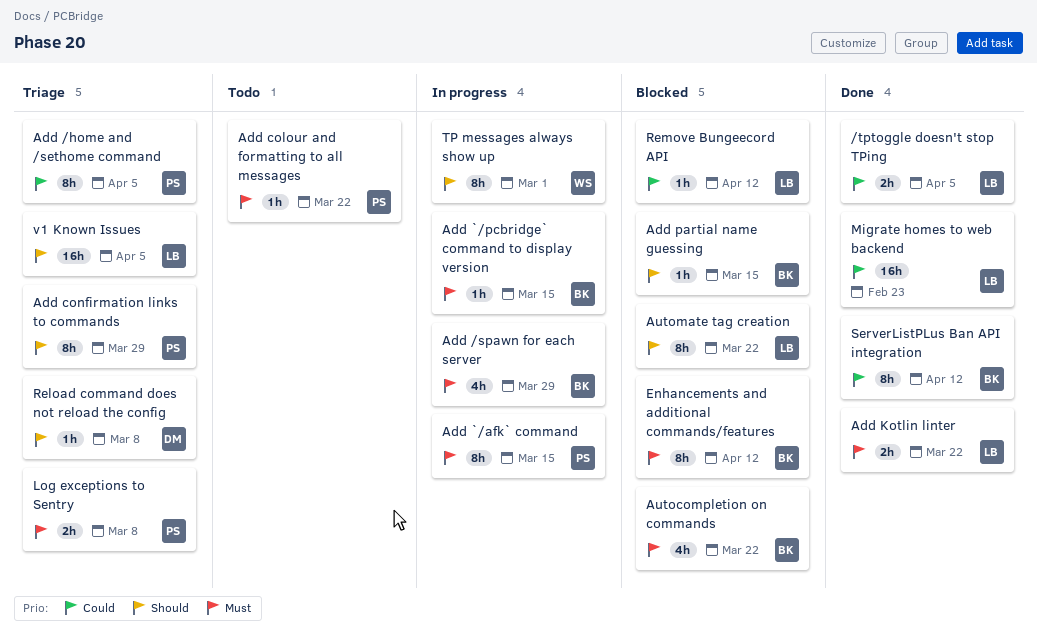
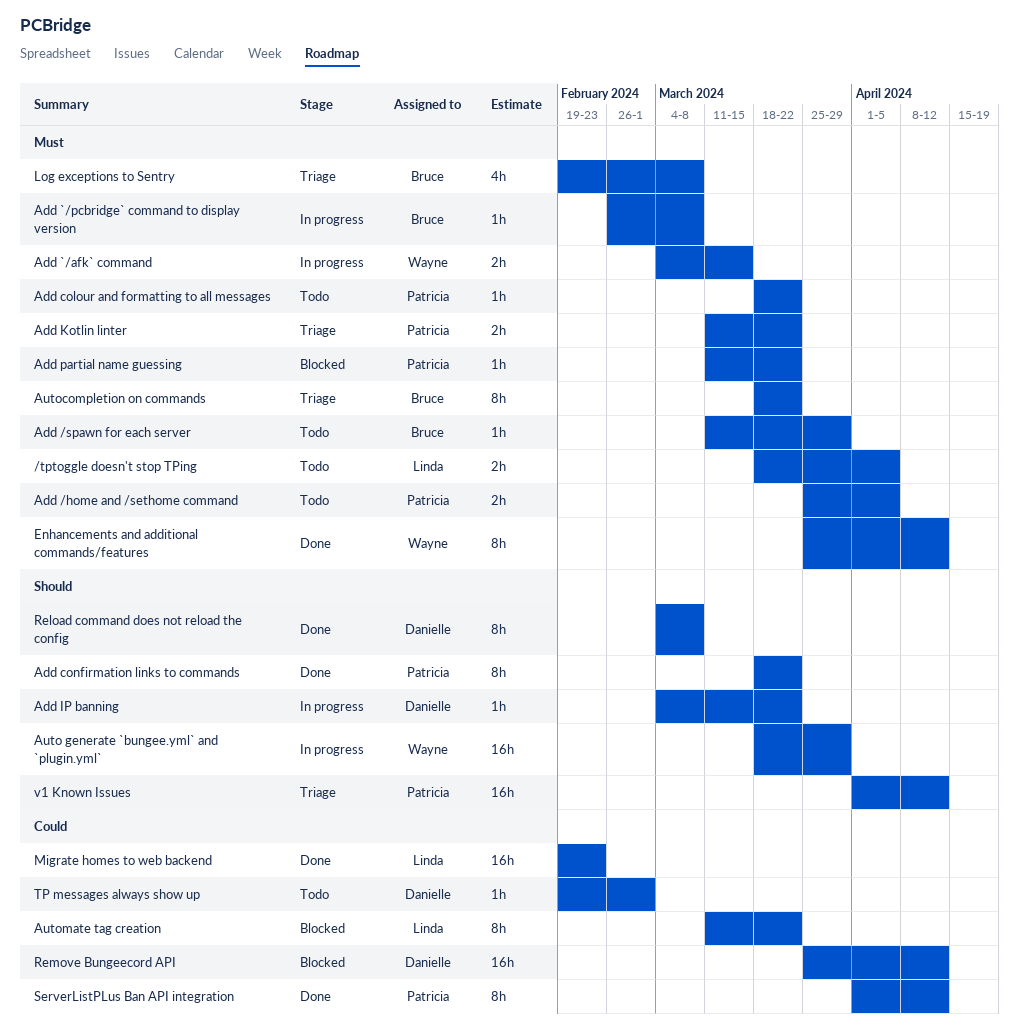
/tptoggle doesn't stop TPing, status: Done -> Todo
/tptoggle doesn't stop TPing, priority: Could -> Must
Add /home and /sethome command, status: Triage -> Todo
Add /home and /sethome command, priority: Could -> Must
Add /home and /sethome command, estimate: 8h -> 2h
Add /spawn for each server, status: In progress -> Todo
Add /spawn for each server, estimate: 4h -> 1h
Add `/afk` command, owner: Patricia -> Wayne
Add `/afk` command, estimate: 8h -> 2h
Add `/pcbridge` command to display version, due: Mar 15 -> Mar 8
Add confirmation links to commands, status: Triage -> Done
Add confirmation links to commands, due: Mar 29 -> Mar 22
Add IP banning: none -> present
Add Kotlin linter, status: Done -> Triage
Add Kotlin linter, owner: Linda -> Patricia
Add partial name guessing, owner: Bruce -> Patricia
Add partial name guessing, priority: Should -> Must
Add partial name guessing, due: Mar 15 -> Mar 22
Auto generate `bungee.yml` and `plugin.yml`: none -> present
Autocompletion on commands, status: Blocked -> Triage
Autocompletion on commands, estimate: 4h -> 8h
Automate tag creation, priority: Should -> Could
Enhancements and additional commands/features, status: Blocked -> Done
Enhancements and additional commands/features, owner: Bruce -> Wayne
Log exceptions to Sentry, owner: Patricia -> Bruce
Log exceptions to Sentry, estimate: 2h -> 4h
Reload command does not reload the config, status: Triage -> Done
Reload command does not reload the config, estimate: 1h -> 8h
Remove Bungeecord API, owner: Linda -> Danielle
Remove Bungeecord API, estimate: 1h -> 16h
ServerListPLus Ban API integration, owner: Bruce -> Patricia
TP messages always show up, status: In progress -> Todo
TP messages always show up, owner: Wayne -> Danielle
TP messages always show up, priority: Should -> Could
TP messages always show up, estimate: 8h -> 1h
v1 Known Issues, owner: Linda -> Patricia
v1 Known Issues, due: Apr 5 -> Apr 12

